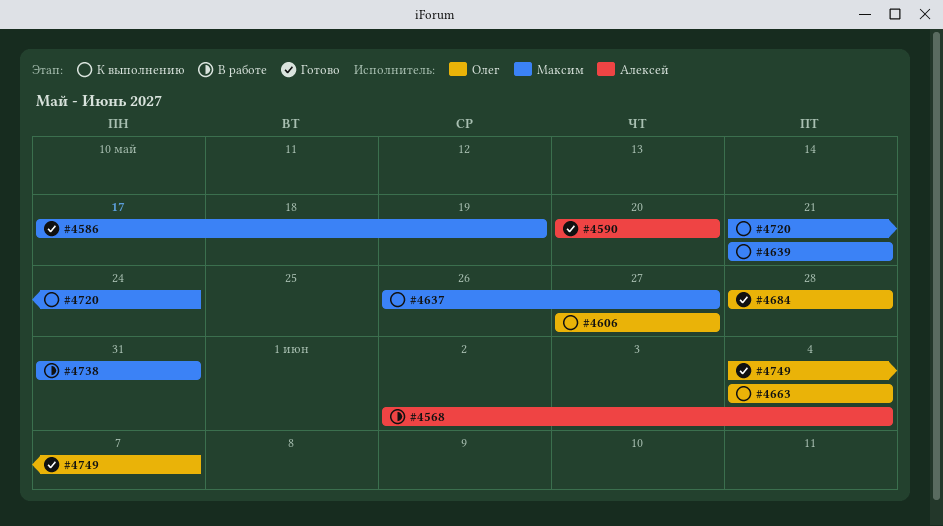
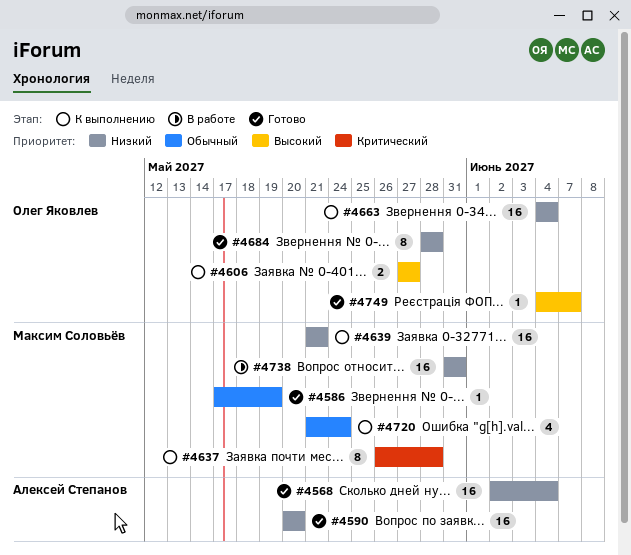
#4568, status: В работе -> Готово
#4637, due: May 27 -> May 28

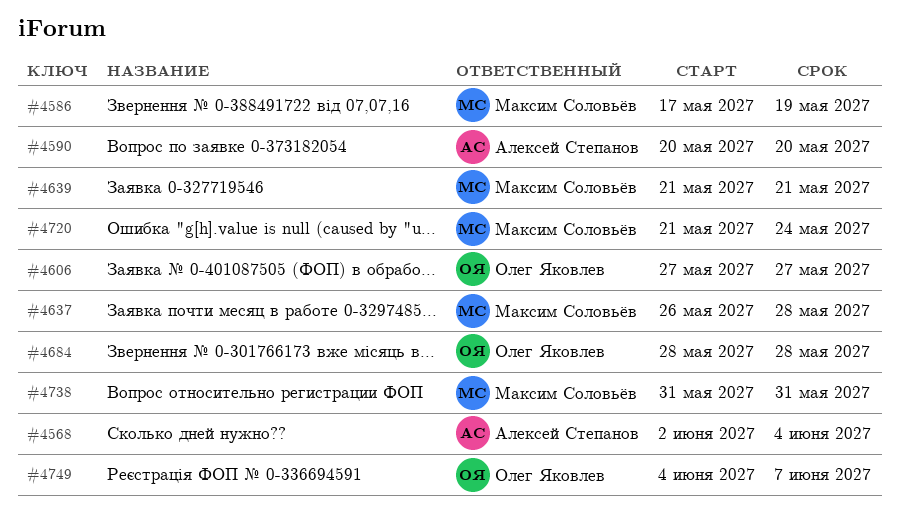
#4663: present -> none

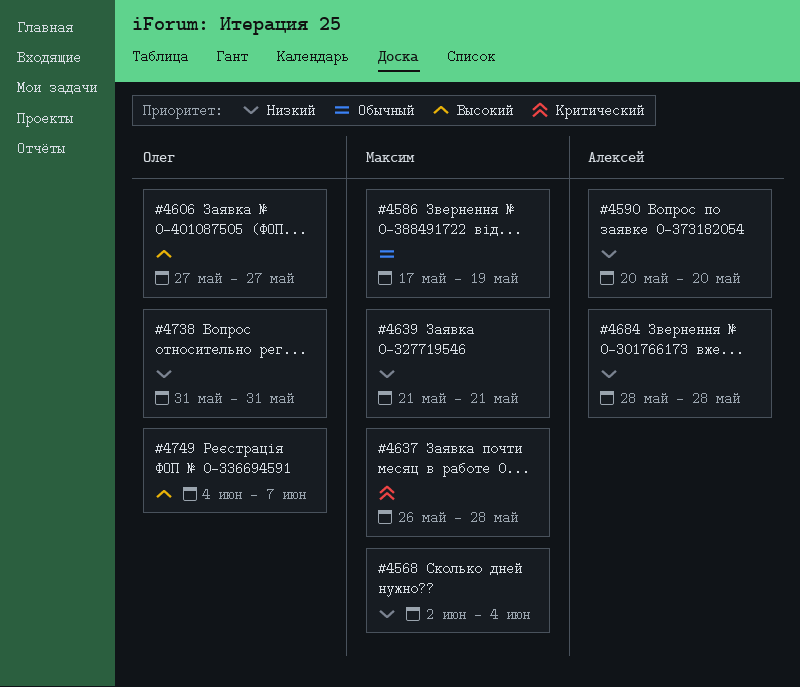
#4568, owner: Алексей Степанов -> Максим Соловьёв
#4684, owner: Олег Яковлев -> Алексей Степанов
#4720: present -> none
#4738, owner: Максим Соловьёв -> Олег Яковлев

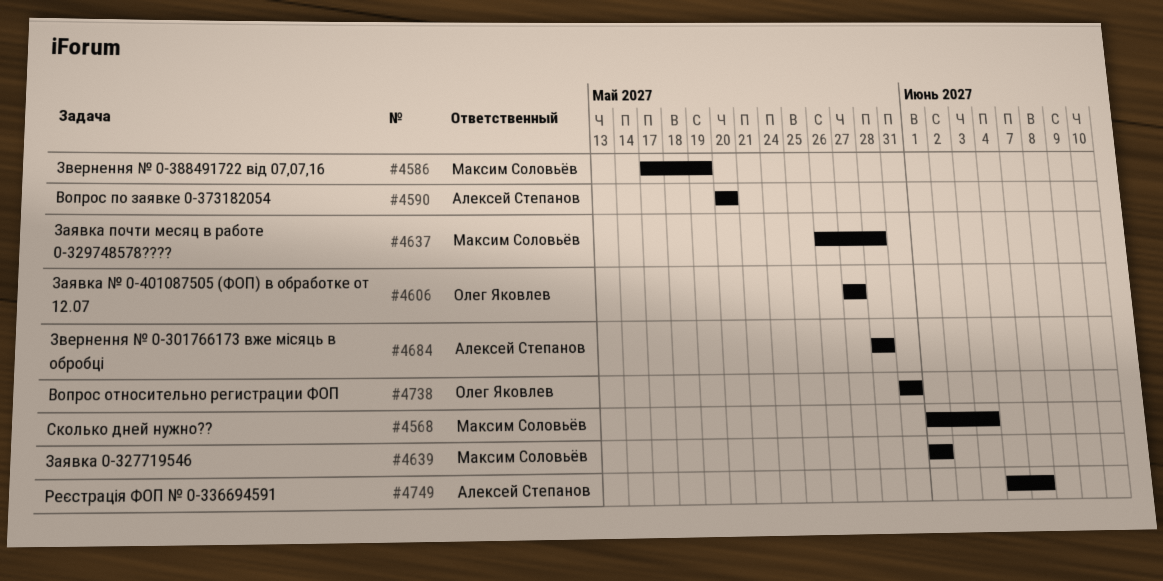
#4568, start: Jun 2 -> Jun 1
#4568, due: Jun 4 -> Jun 3
#4639, start: May 21 -> Jun 1
#4639, due: May 21 -> Jun 1
#4749, owner: Олег Яковлев -> Алексей Степанов

